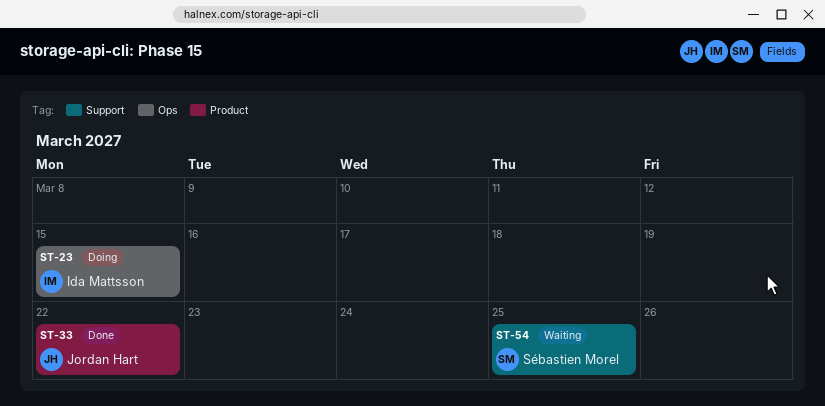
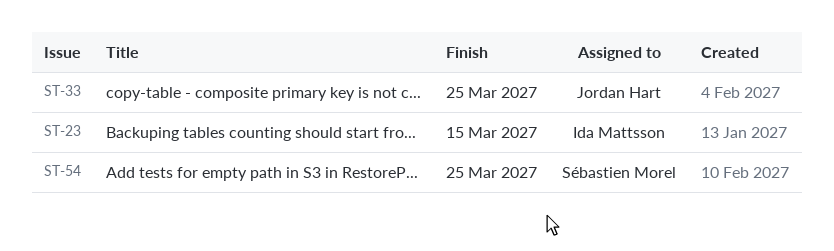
ST-33, due: Mar 22 -> Mar 25

